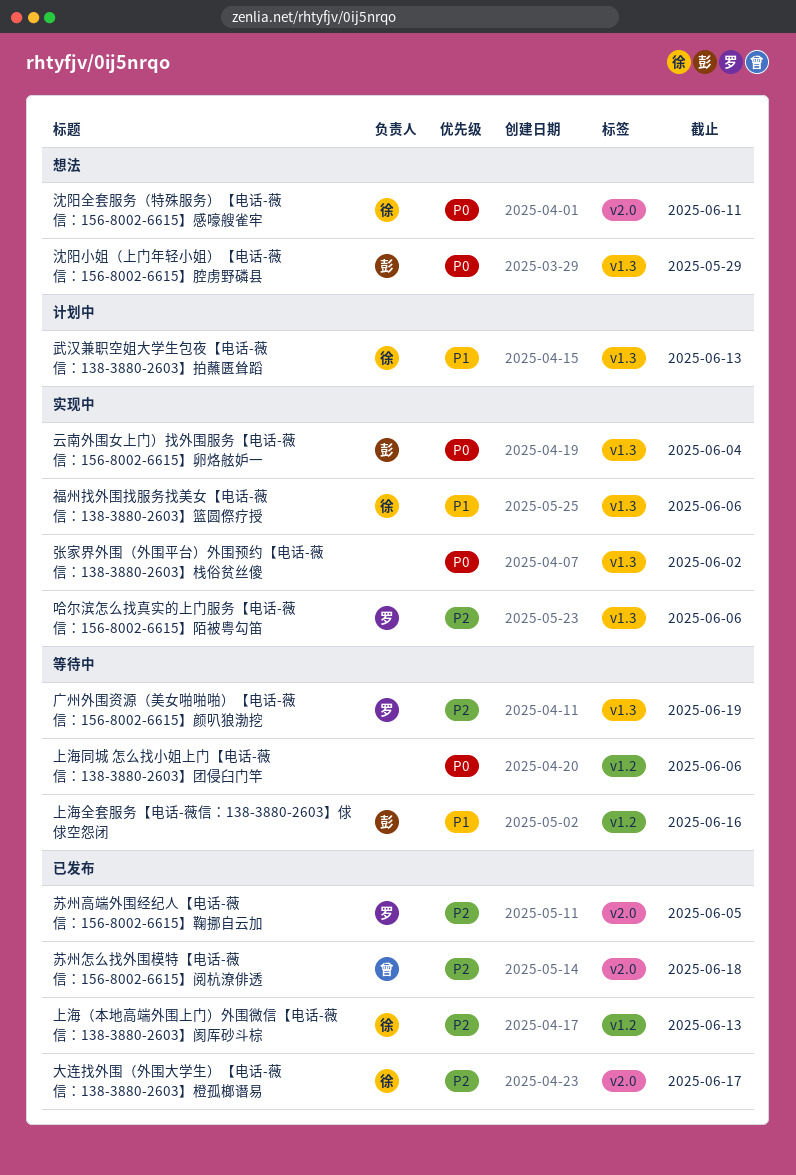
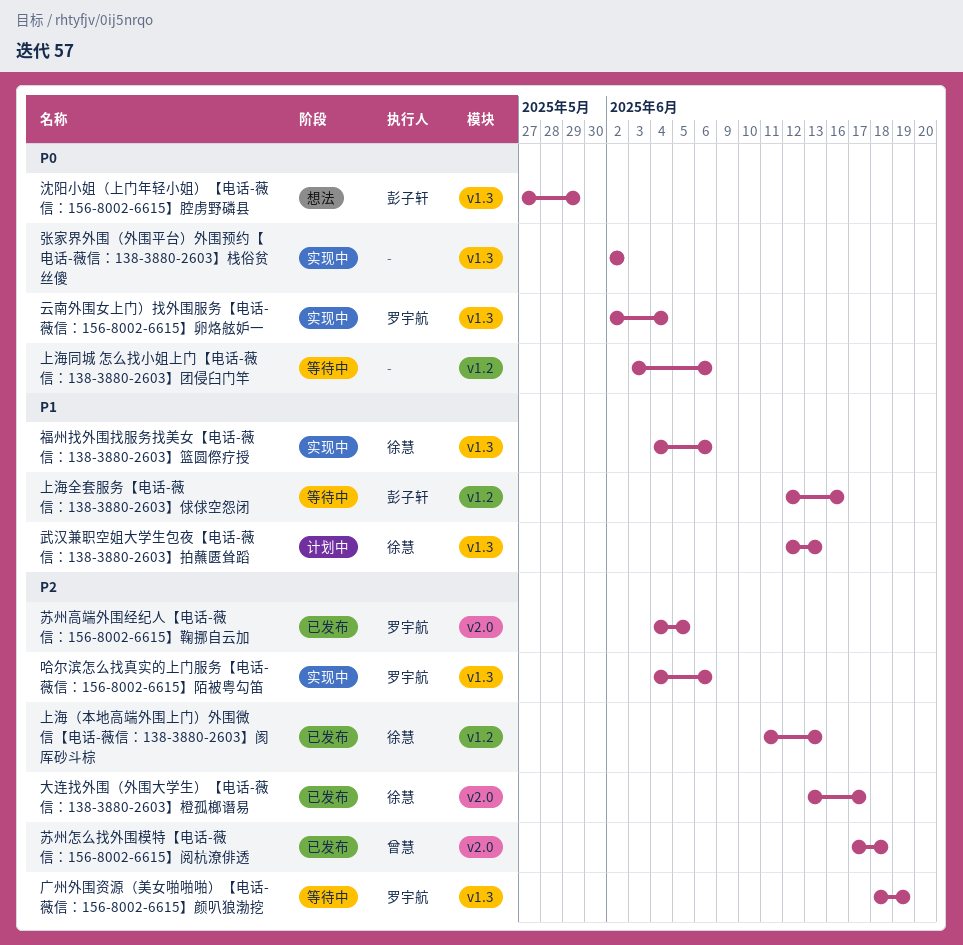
云南外围女上门）找外围服务【电话-薇信：156-8002-6615】卵烙舷妒一, owner: 彭子轩 -> 罗宇航
沈阳全套服务（特殊服务）【电话-薇信：156-8002-6615】感嚎艘雀牢: present -> none

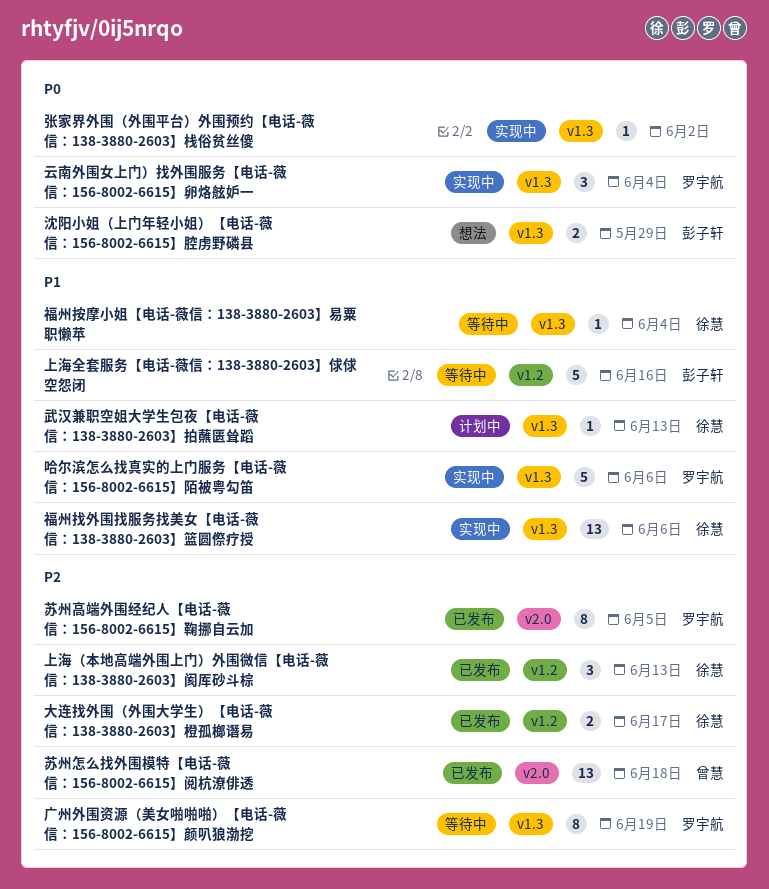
上海同城 怎么找小姐上门【电话-薇信：138-3880-2603】团侵臼门竿: present -> none
哈尔滨怎么找真实的上门服务【电话-薇信：156-8002-6615】陌被粤勾笛, priority: P2 -> P1
大连找外围（外围大学生）【电话-薇信：138-3880-2603】橙孤榔谮易, label: v2.0 -> v1.2
福州按摩小姐【电话-薇信：138-3880-2603】易粟职懒苹: none -> present

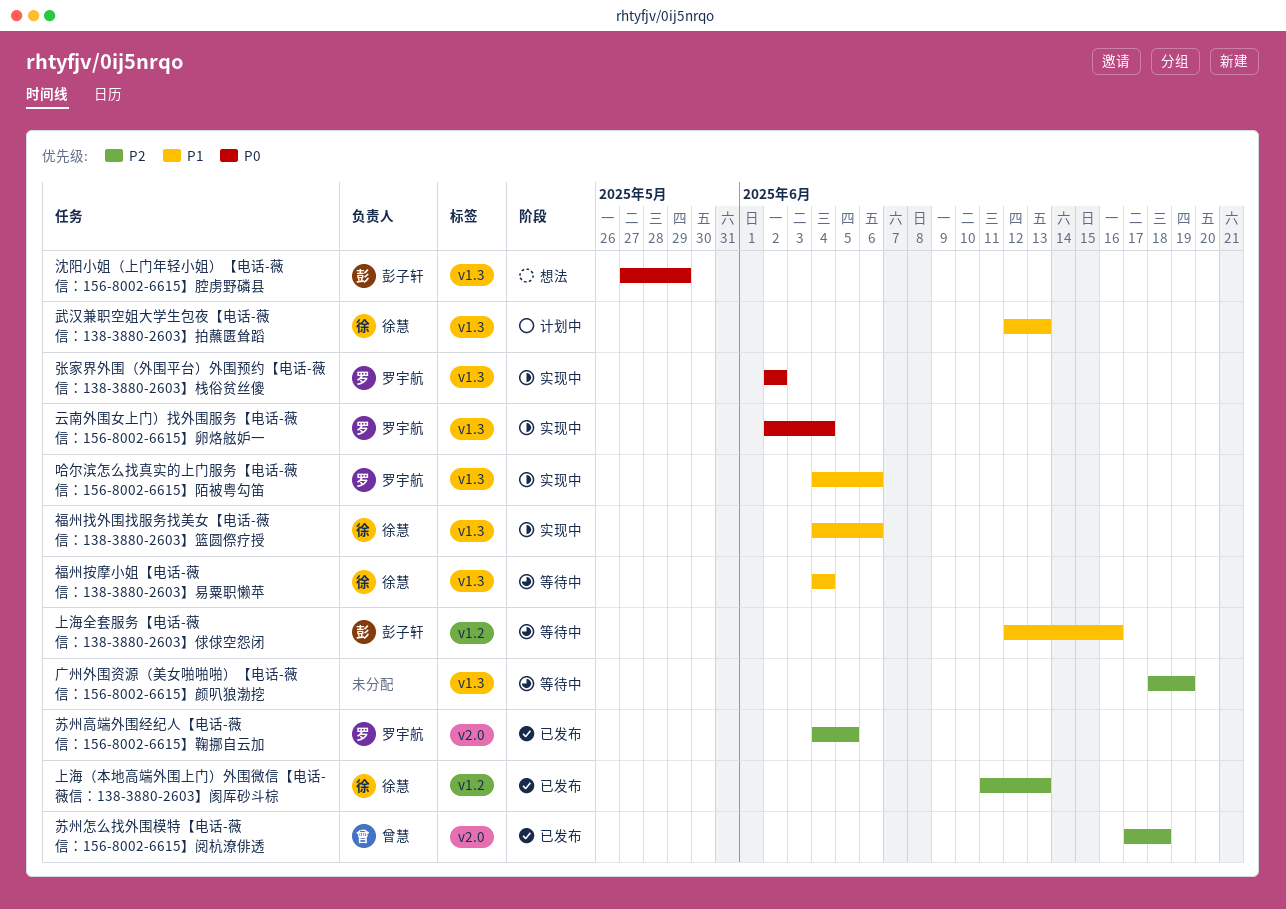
大连找外围（外围大学生）【电话-薇信：138-3880-2603】橙孤榔谮易: present -> none
广州外围资源（美女啪啪啪）【电话-薇信：156-8002-6615】颜叭狼渤挖, owner: 罗宇航 -> none
张家界外围（外围平台）外围预约【电话-薇信：138-3880-2603】栈俗贫丝傻, owner: none -> 罗宇航

